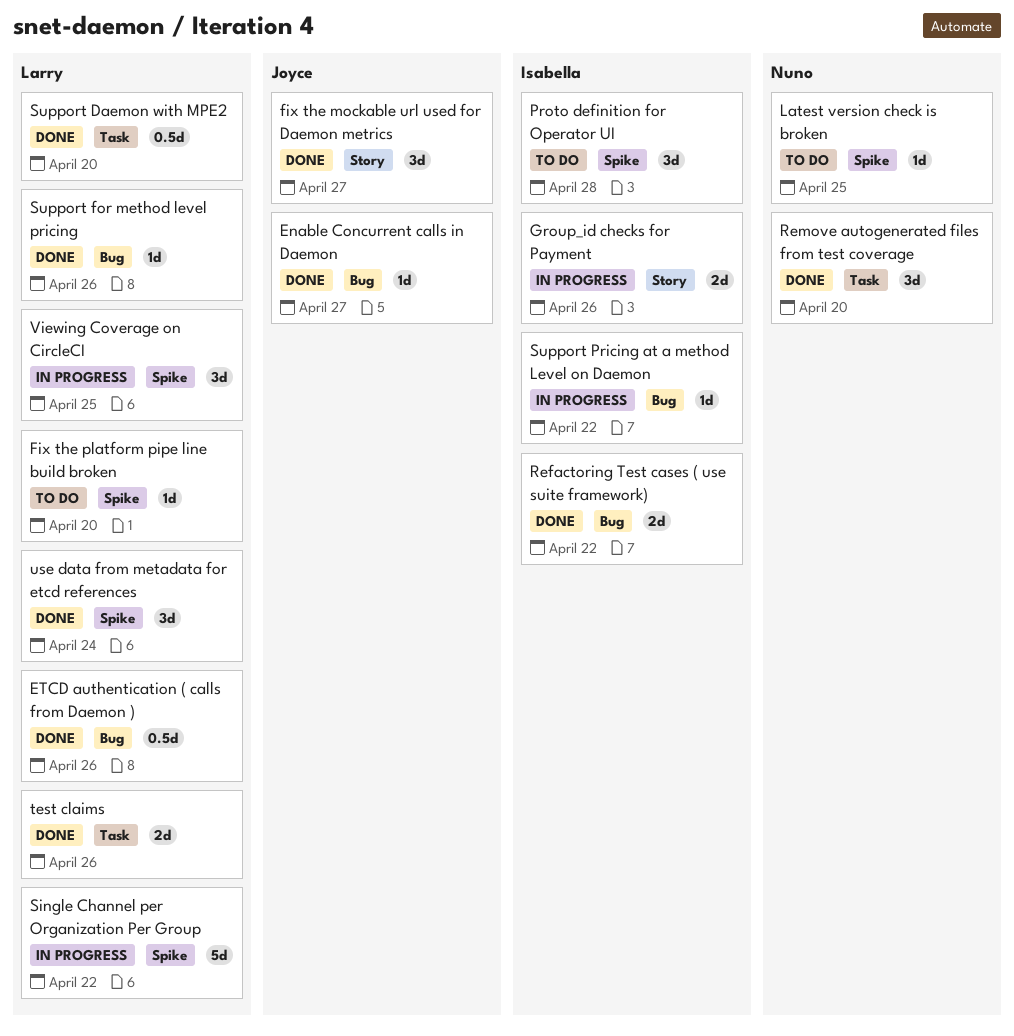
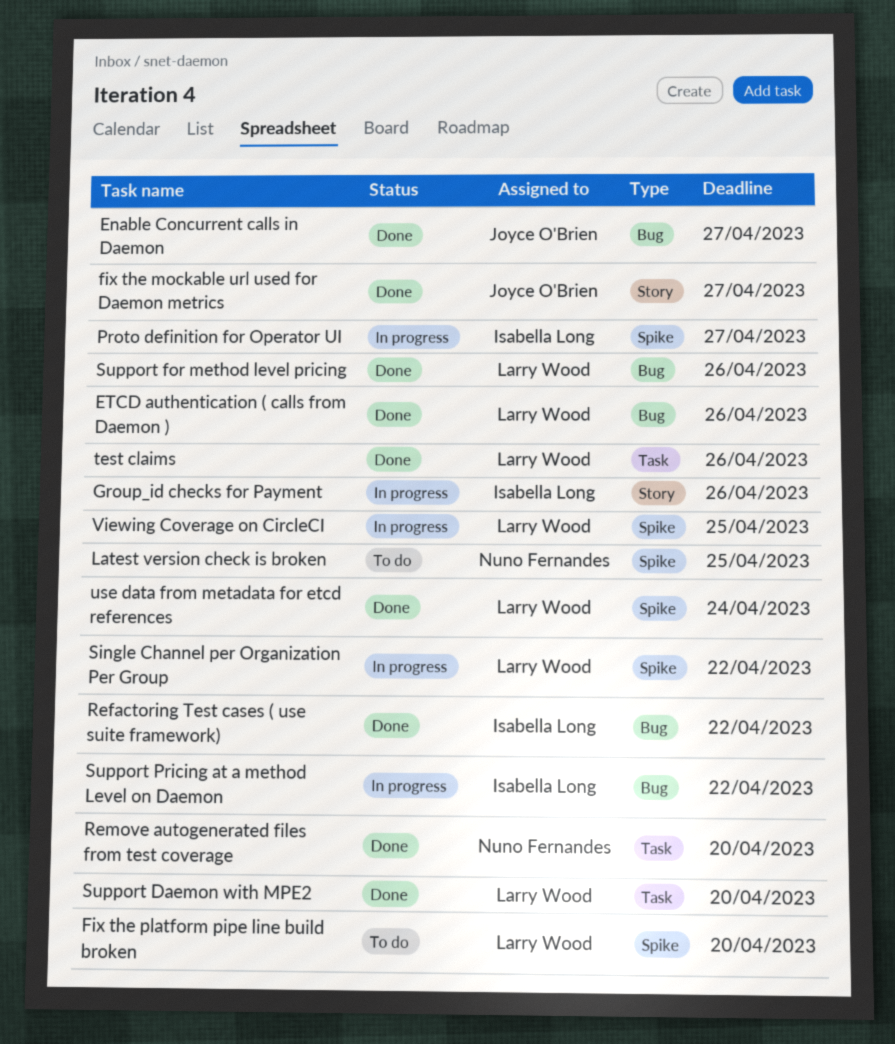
Proto definition for Operator UI, status: To do -> In progress
Proto definition for Operator UI, due: Apr 28 -> Apr 27

